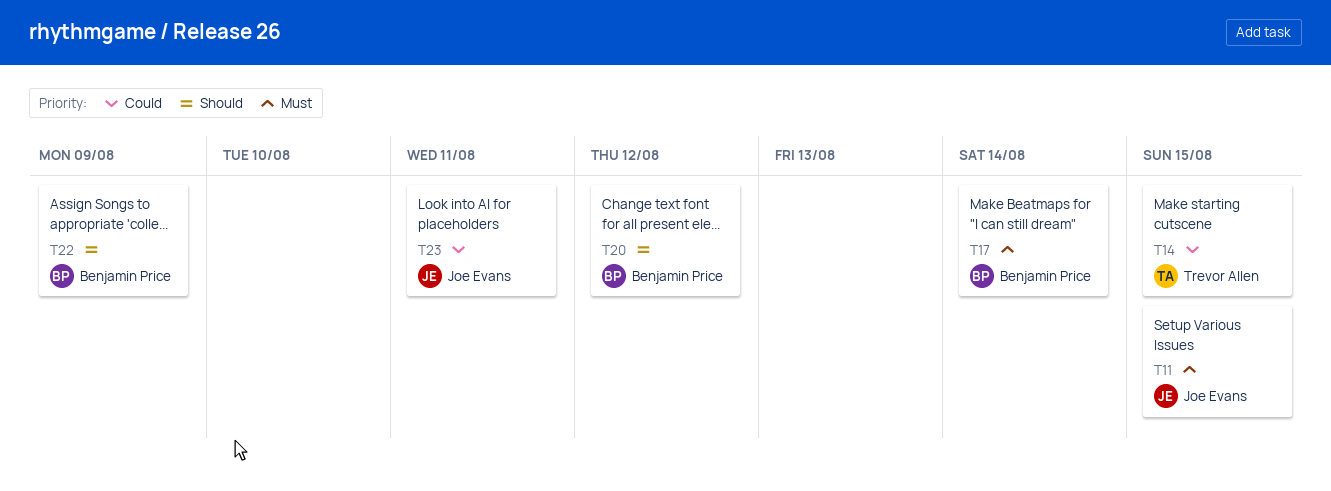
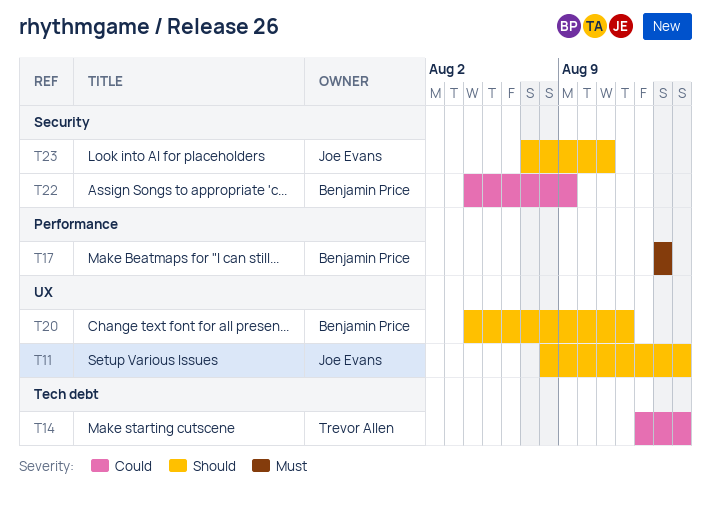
T11, priority: Must -> Should
T22, priority: Should -> Could
T23, priority: Could -> Should

